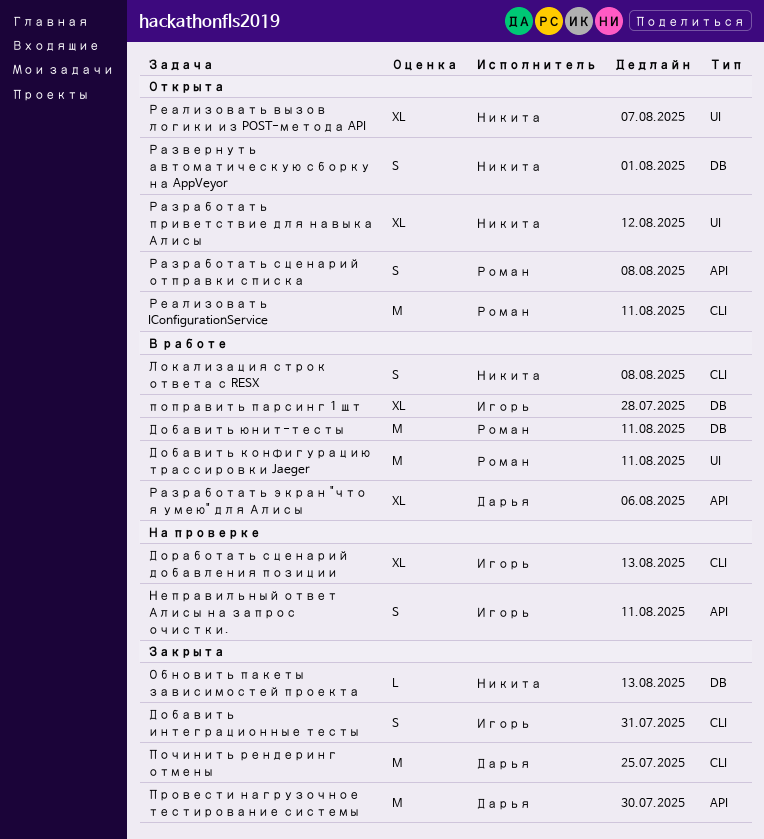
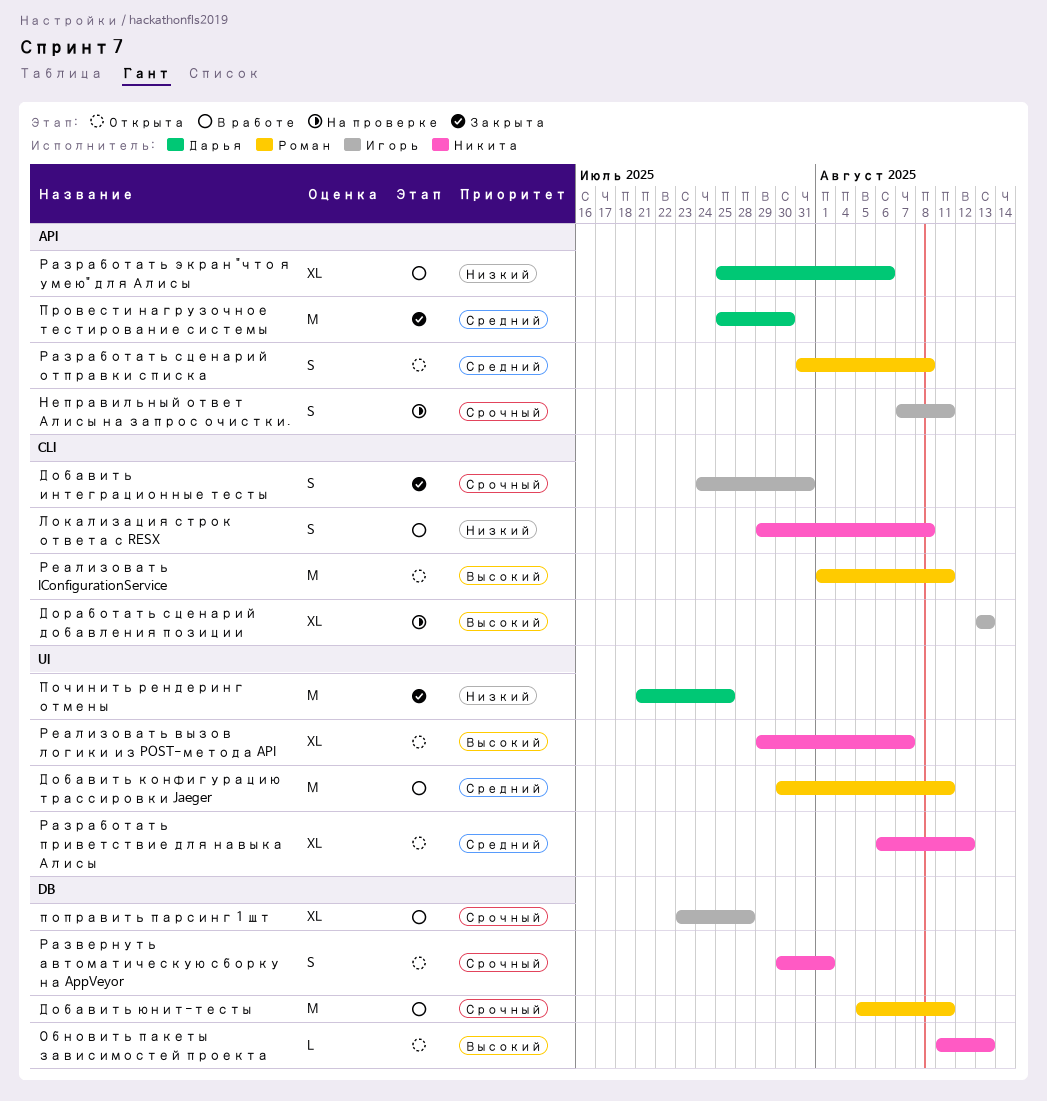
Обновить пакеты зависимостей проекта, status: Закрыта -> Открыта
Починить рендеринг отмены, label: CLI -> UI

